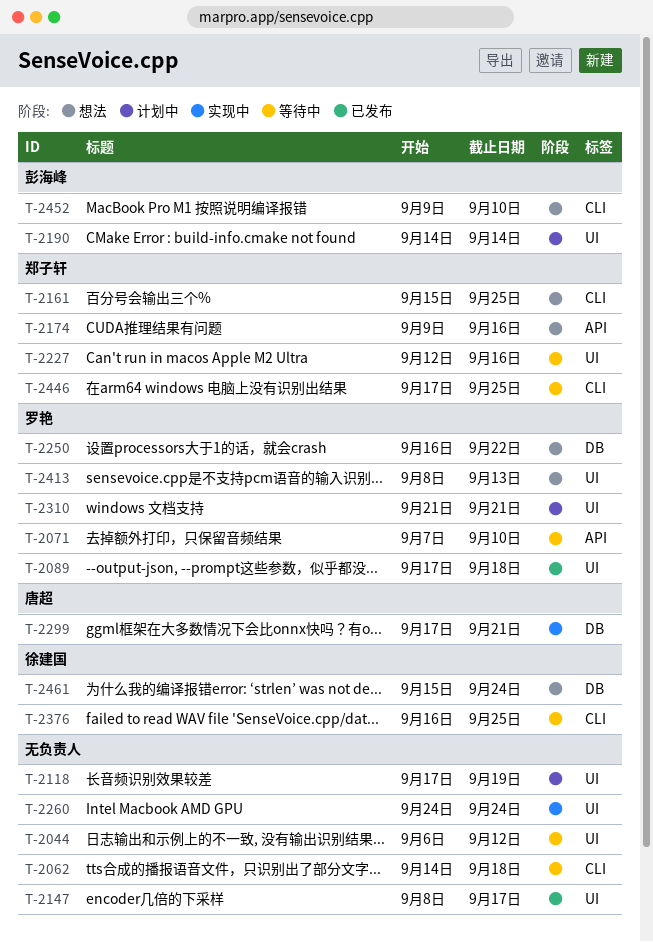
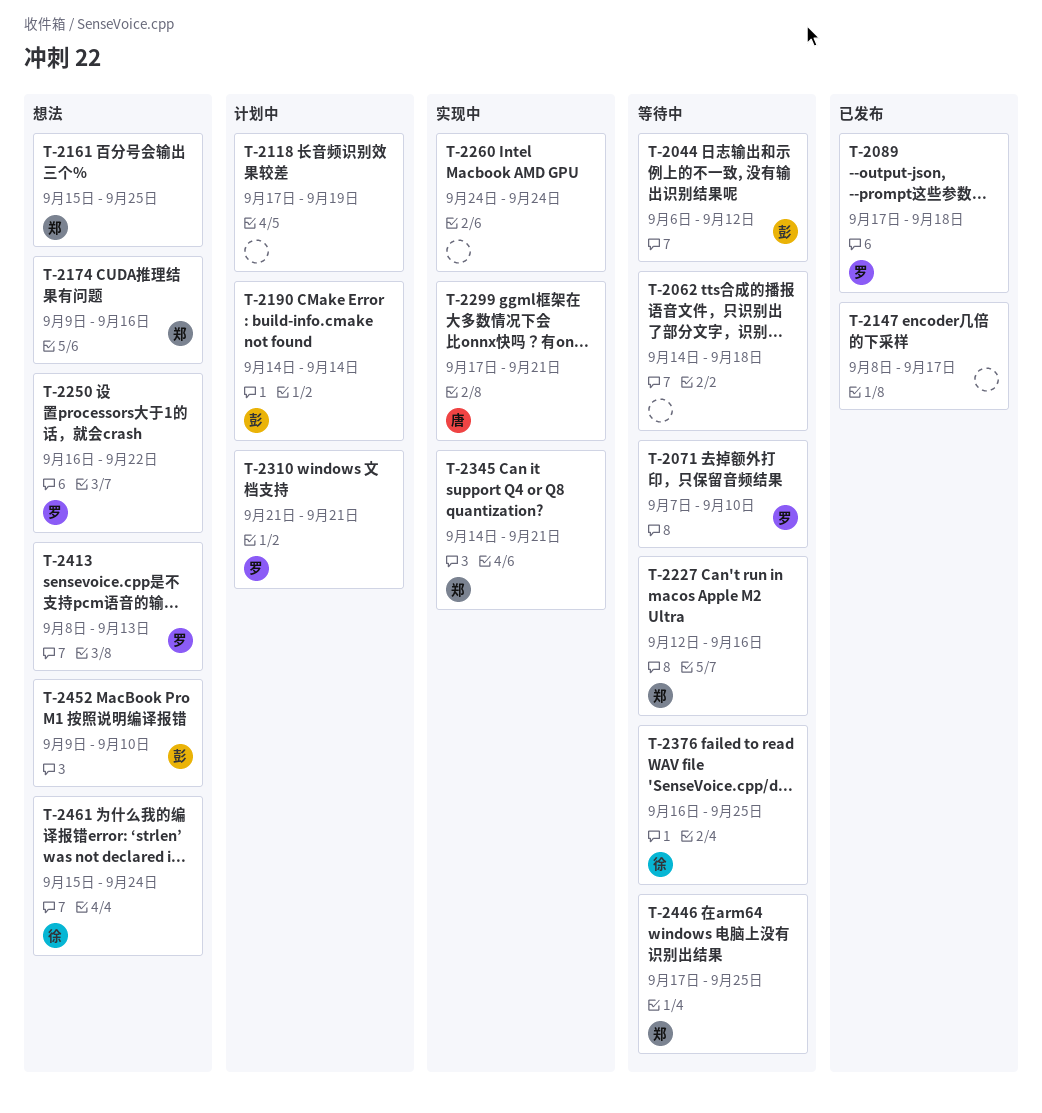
T-2044, owner: none -> 彭海峰
T-2345: none -> present

